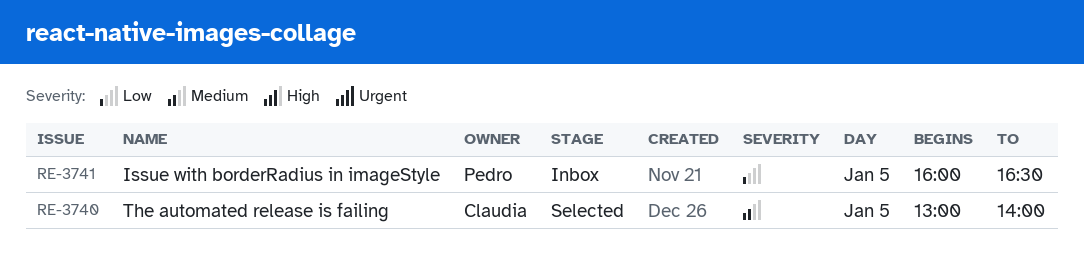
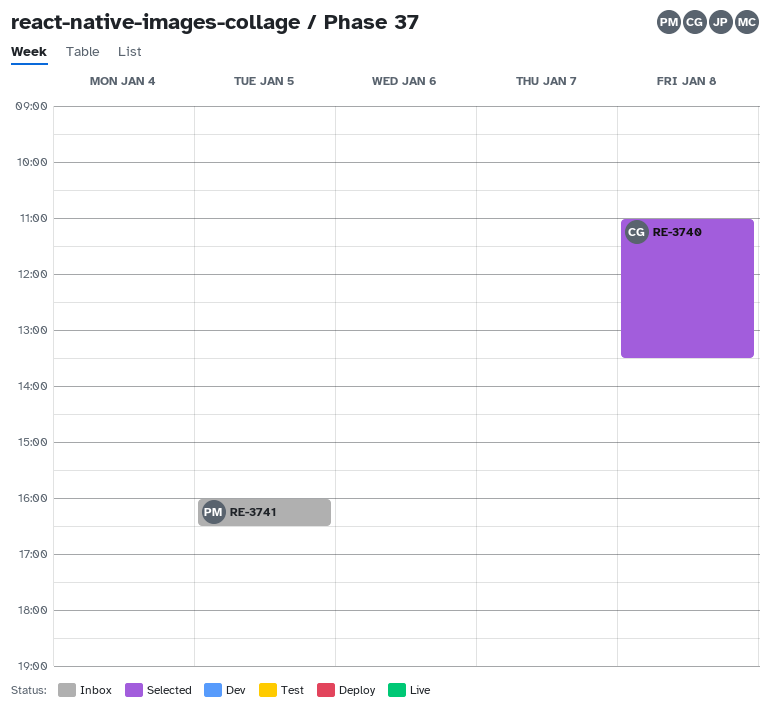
RE-3740, day: Jan 5 -> Jan 8
RE-3740, begins: 13:00 -> 11:00
RE-3740, ends: 14:00 -> 13:30

